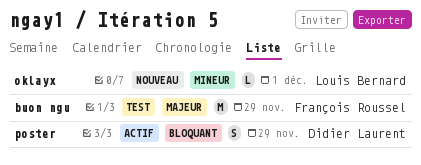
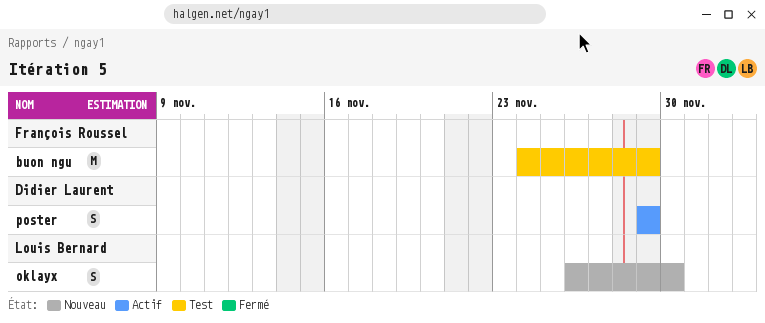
oklayx, estimate: L -> S
oklayx, due: Dec 1 -> Nov 30

